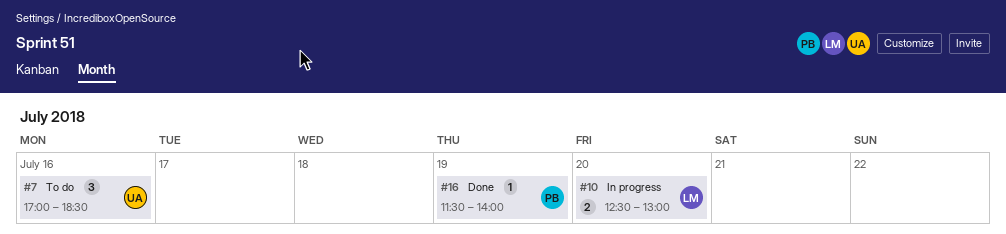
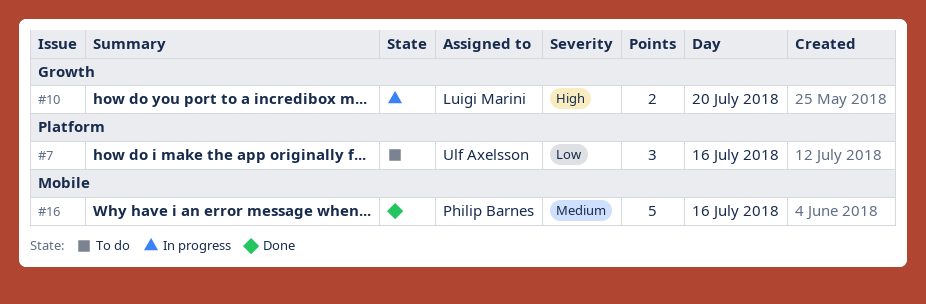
#16, estimate: 1 -> 5
#16, day: Jul 19 -> Jul 16

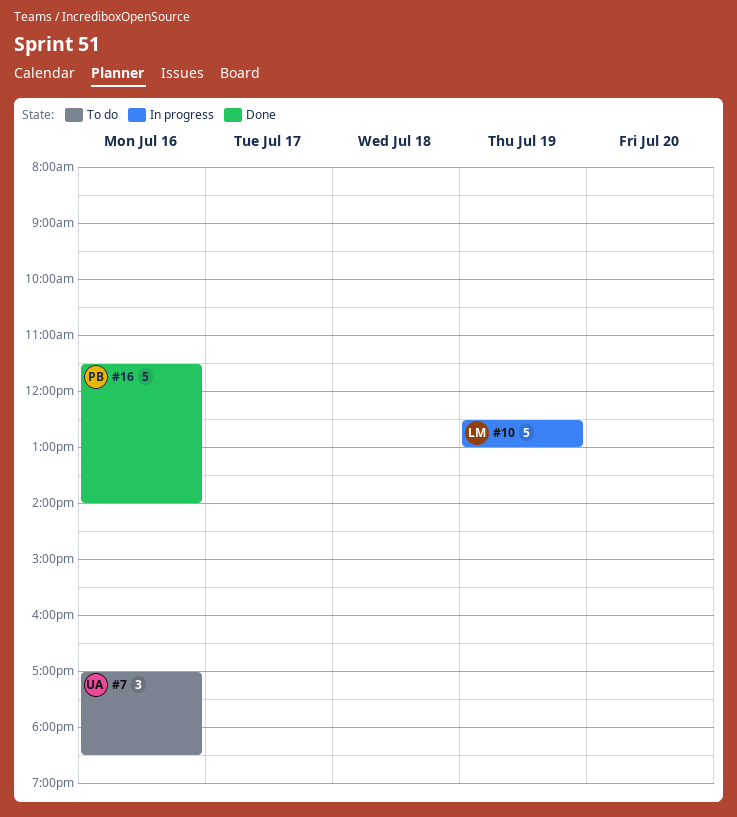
#10, estimate: 2 -> 5
#10, day: Jul 20 -> Jul 19

